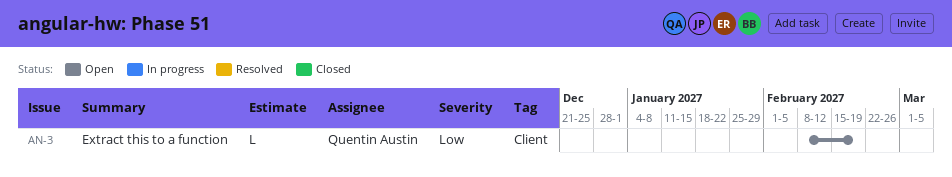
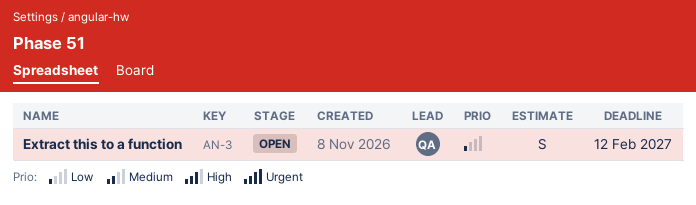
AN-3, estimate: L -> S
AN-3, due: Feb 19 -> Feb 12

